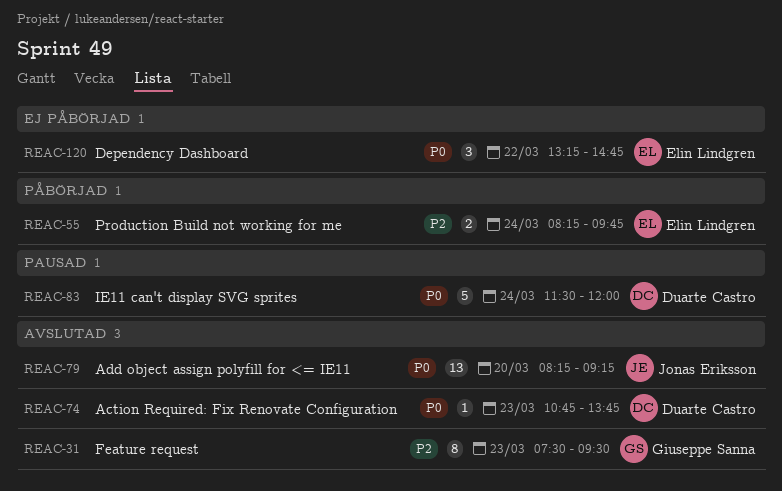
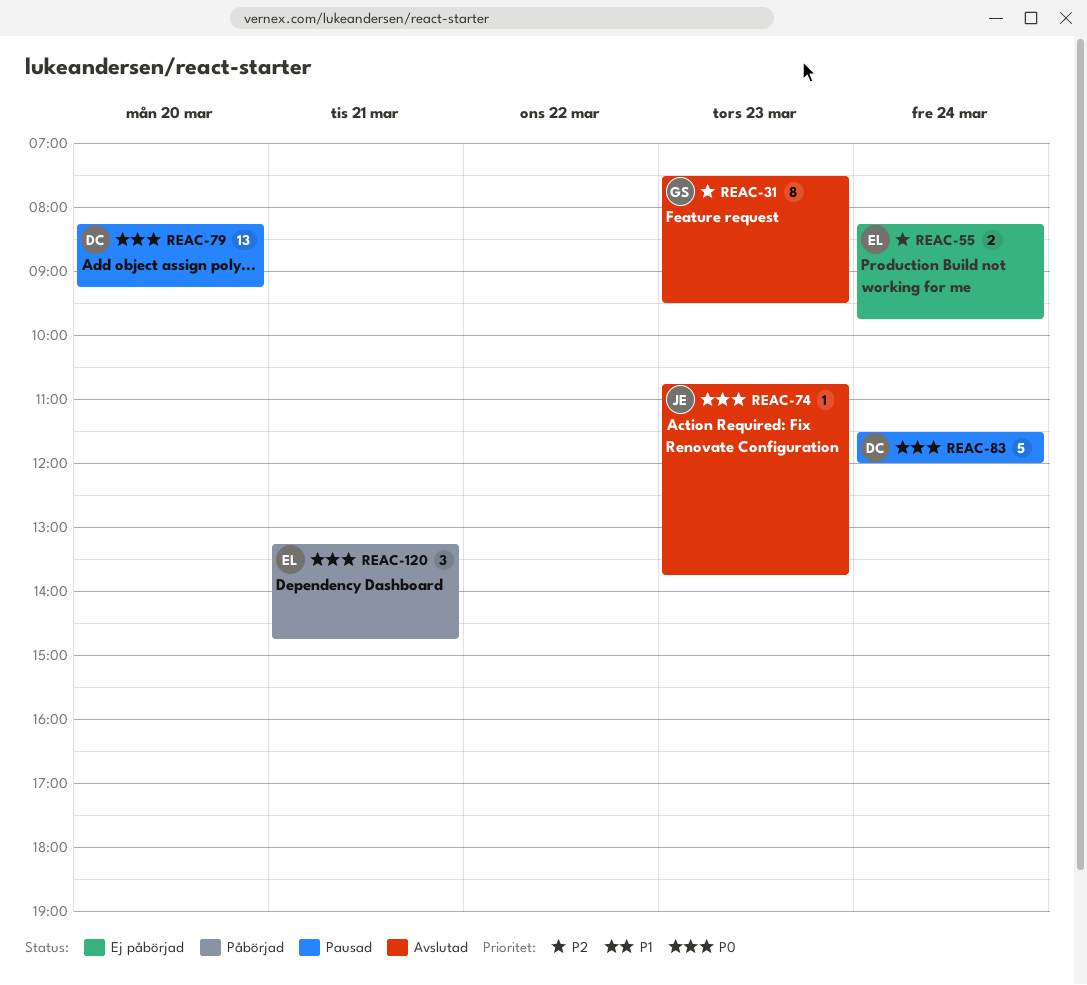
REAC-55, status: Påbörjad -> Ej påbörjad
REAC-74, owner: Duarte Castro -> Jonas Eriksson
REAC-79, status: Avslutad -> Pausad
REAC-79, owner: Jonas Eriksson -> Duarte Castro
REAC-120, status: Ej påbörjad -> Påbörjad
REAC-120, day: Mar 22 -> Mar 21

